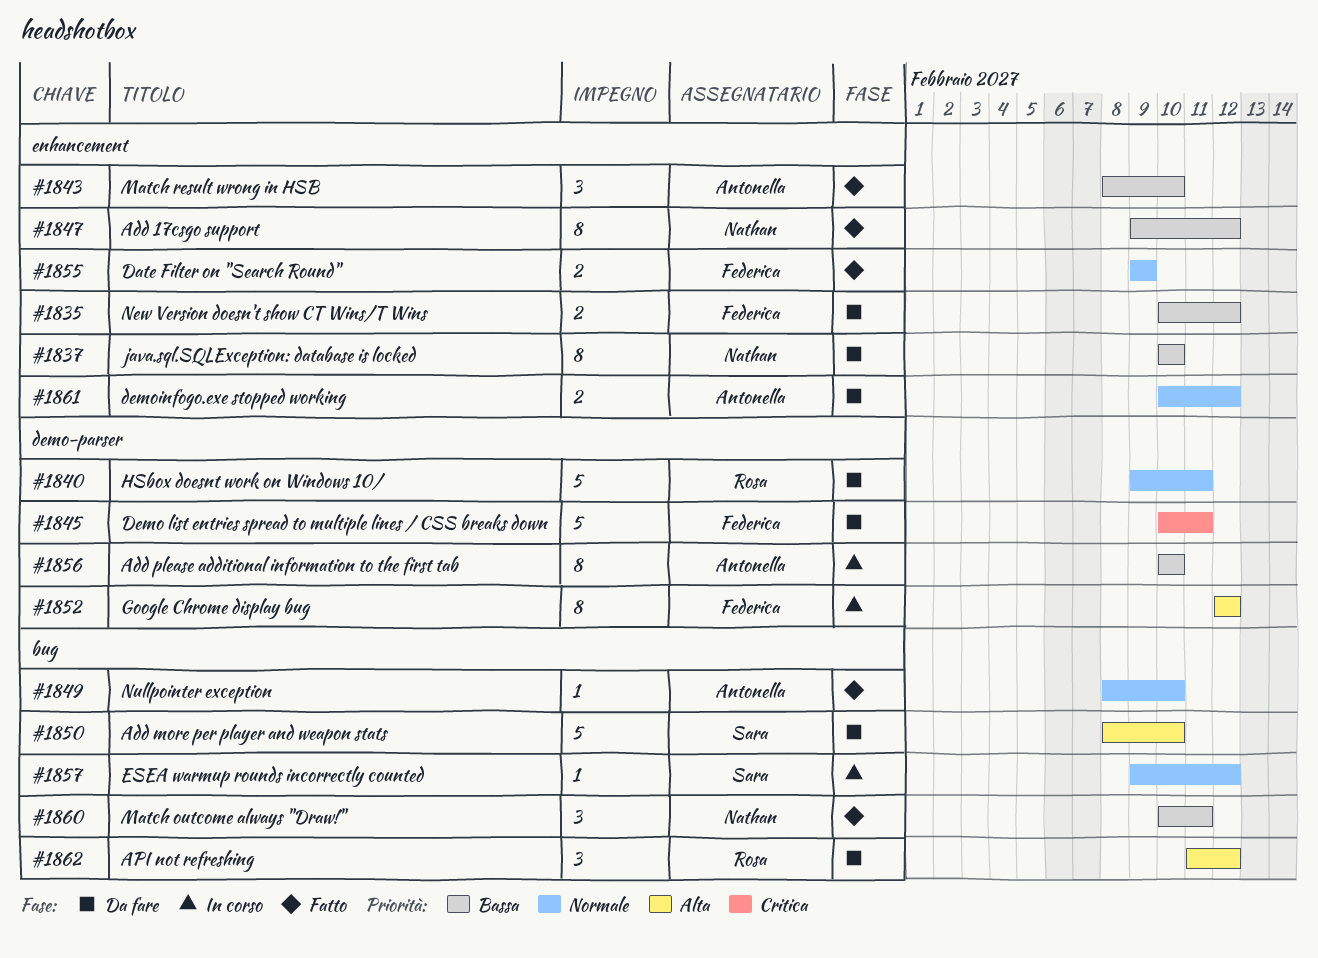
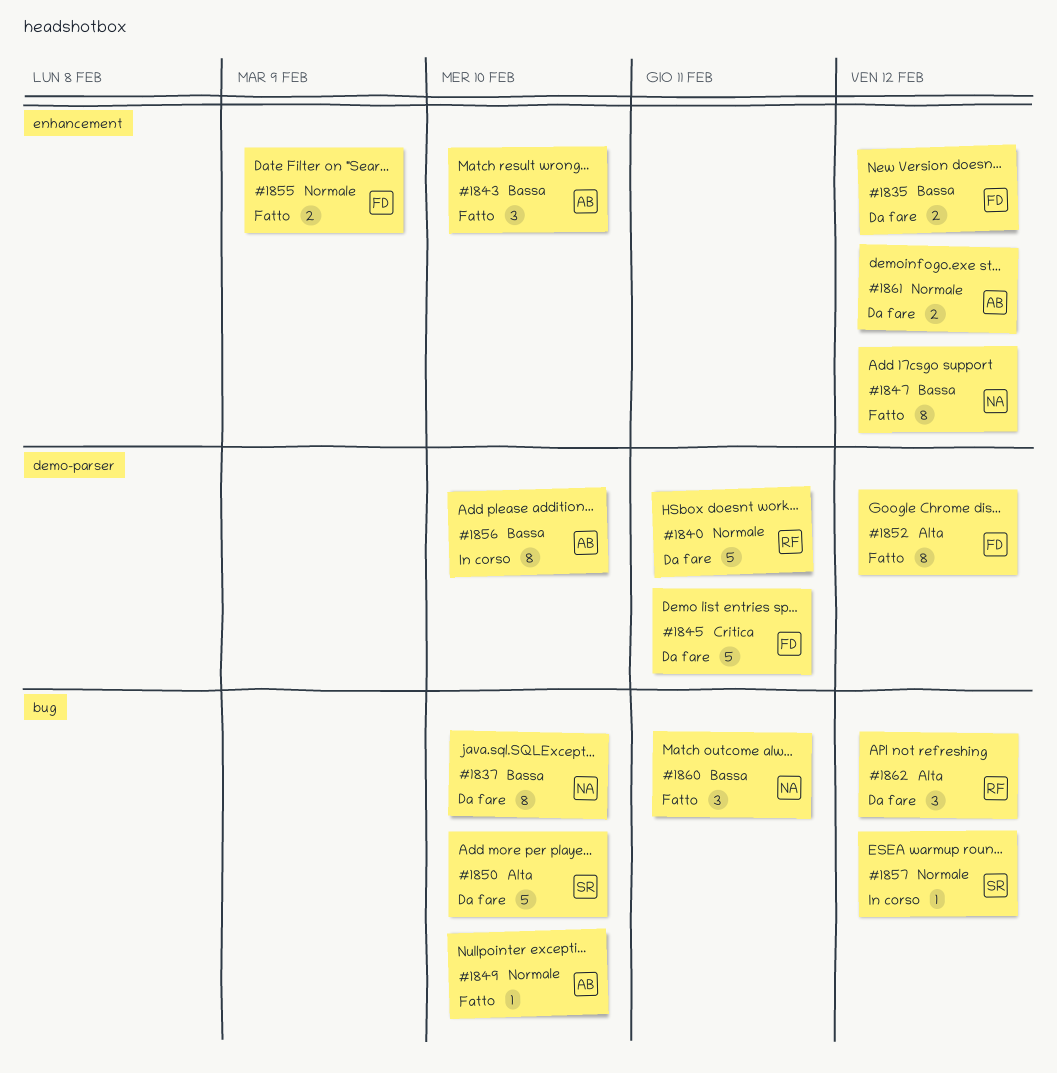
#1837, label: enhancement -> bug
#1852, status: In corso -> Fatto

